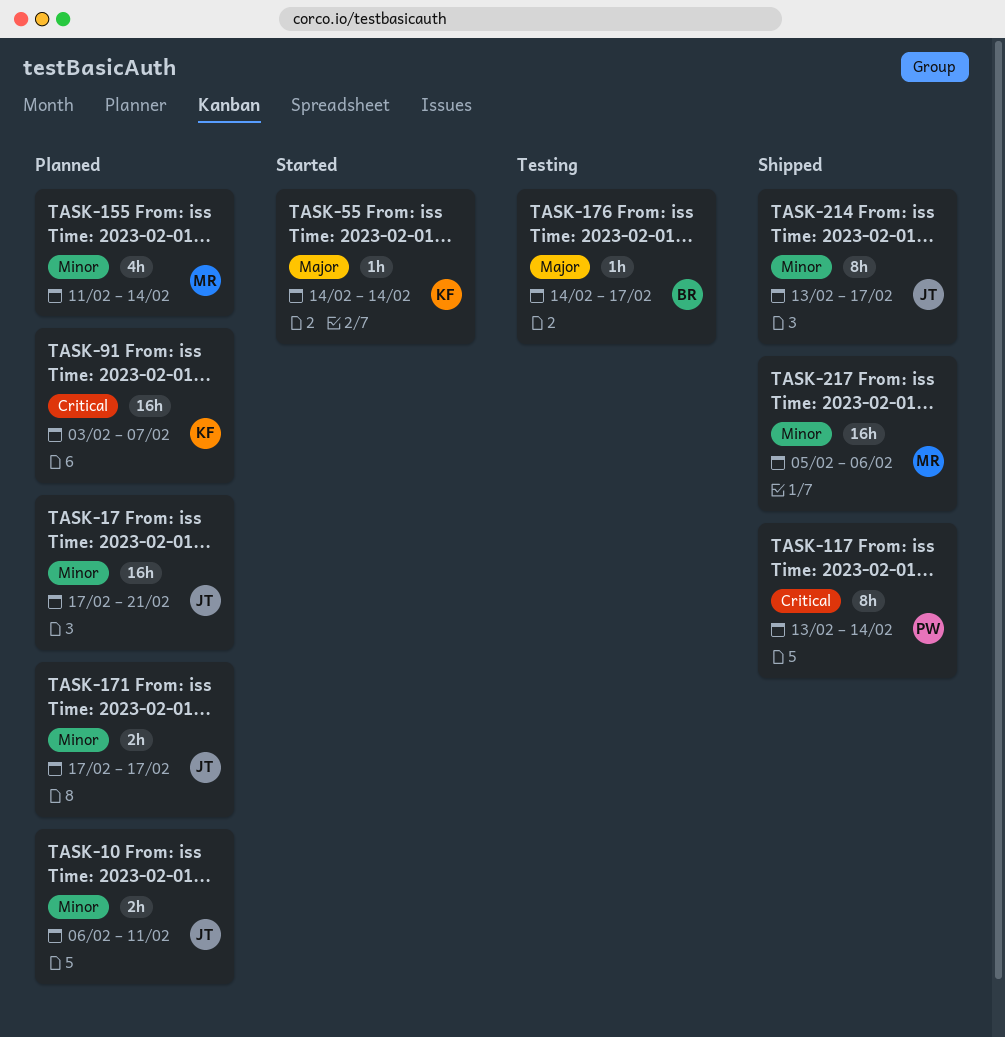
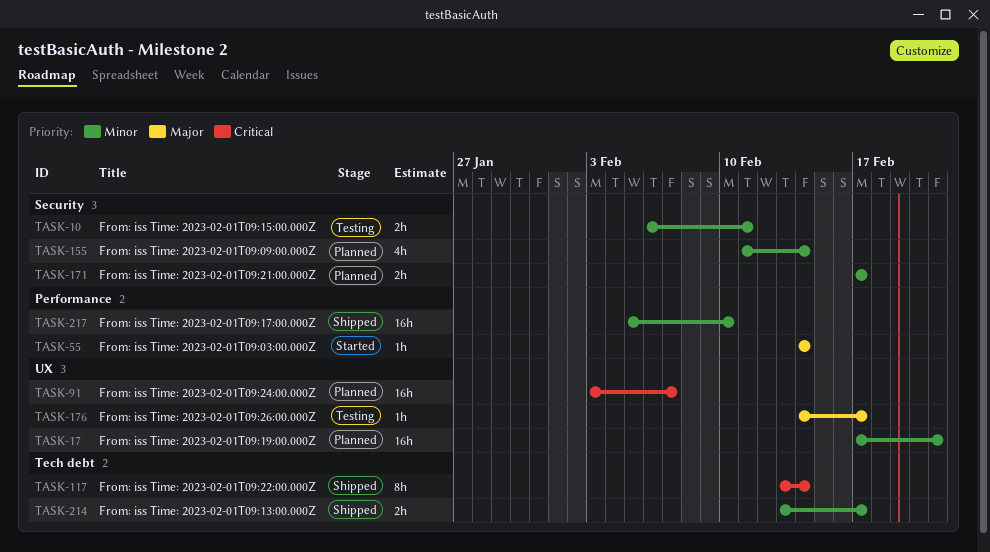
TASK-10, status: Planned -> Testing
TASK-214, estimate: 8h -> 2h
TASK-217, due: Feb 6 -> Feb 10

